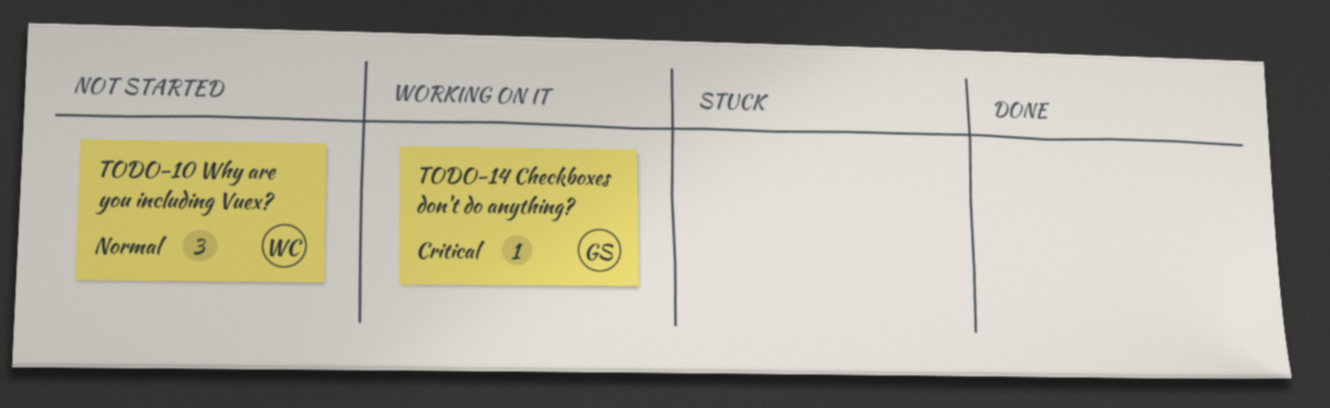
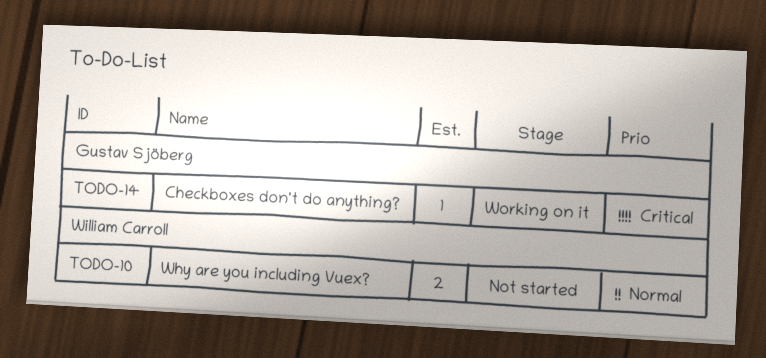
TODO-10, estimate: 3 -> 2

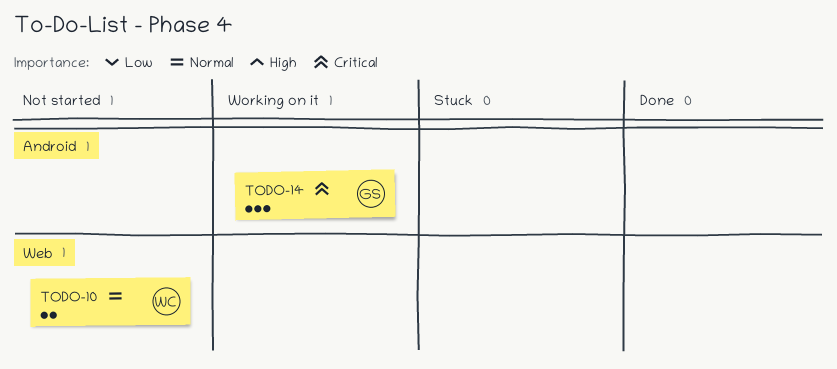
TODO-14, estimate: 1 -> 3

